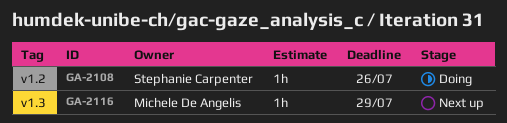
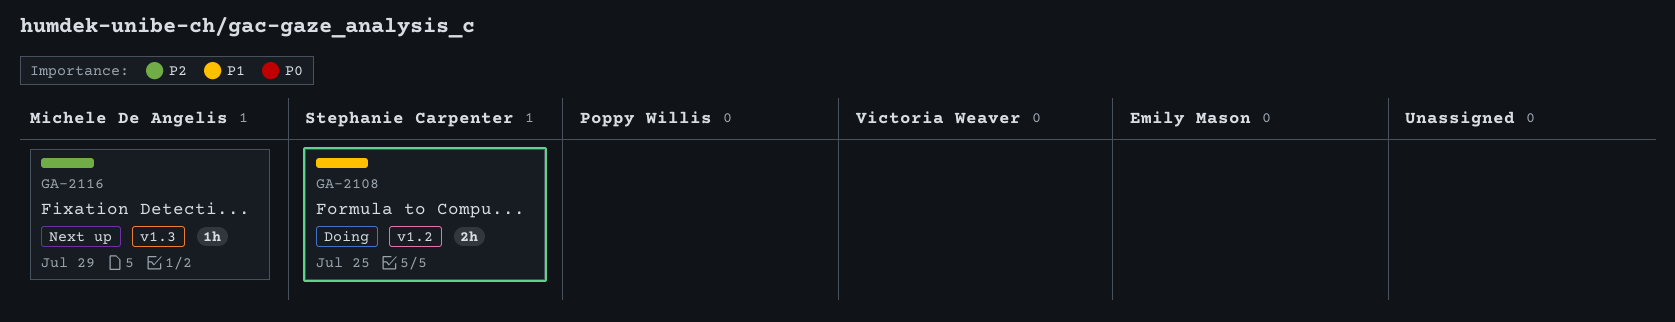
GA-2108, estimate: 1h -> 2h
GA-2108, due: Jul 26 -> Jul 25

